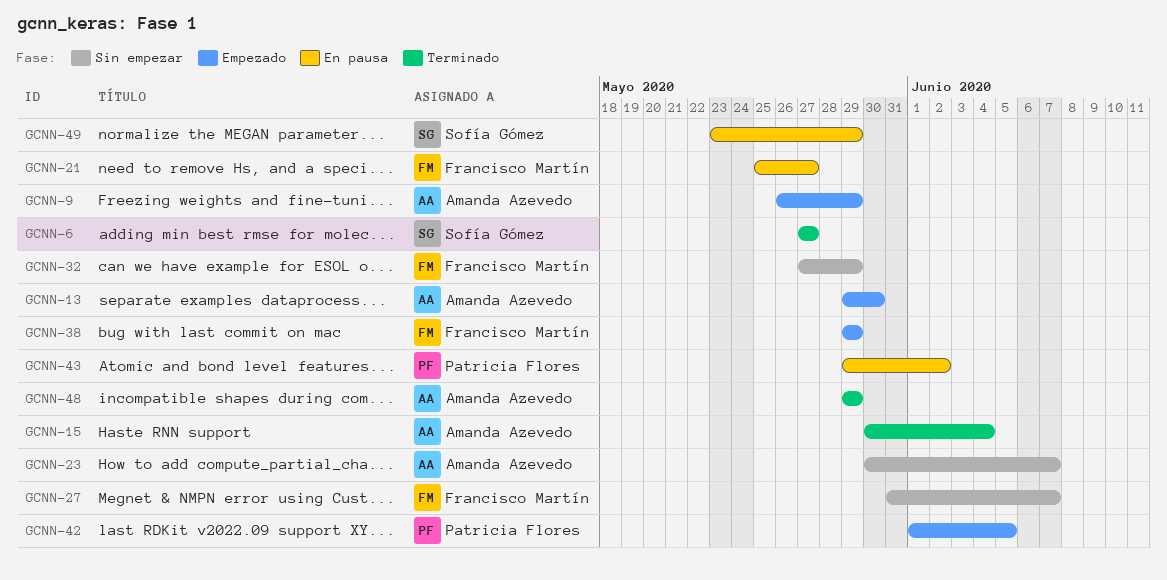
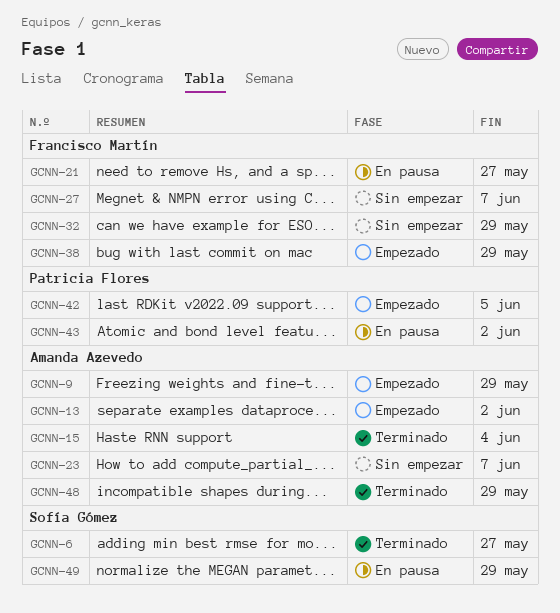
GCNN-13, due: May 30 -> Jun 2

